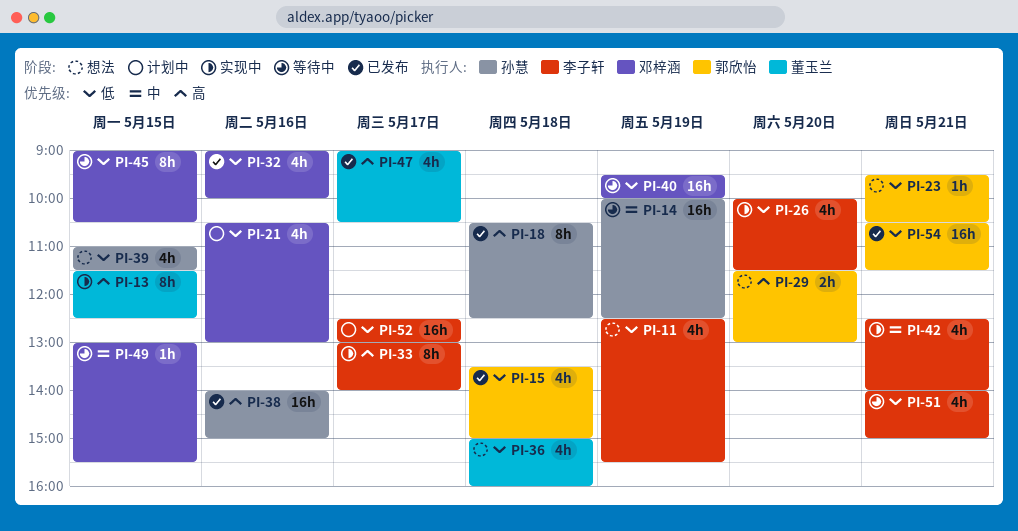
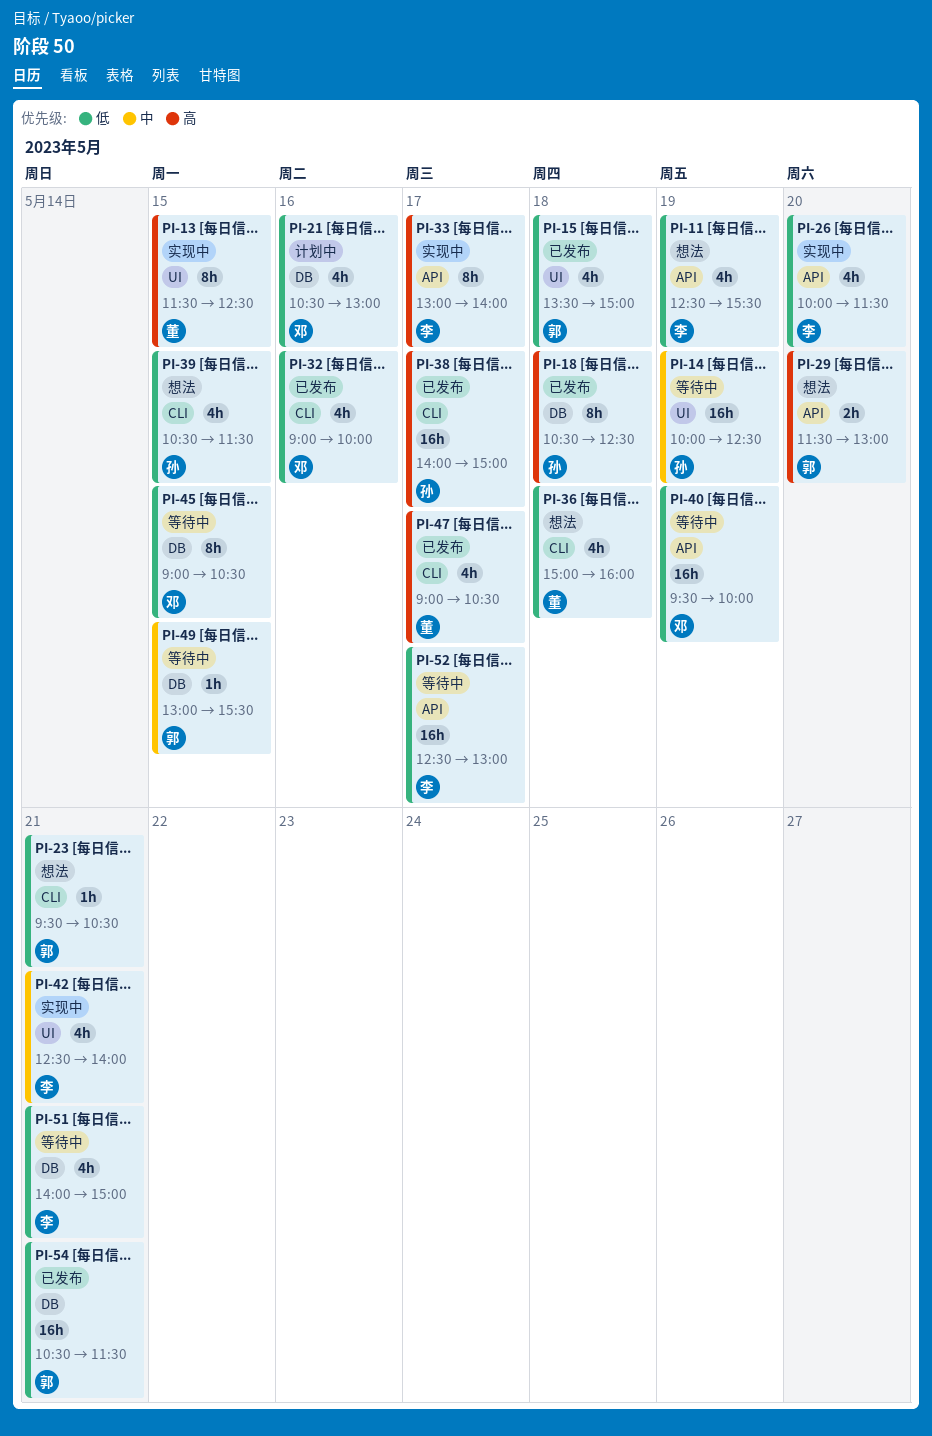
PI-38, day: May 16 -> May 17
PI-39, begins: 11:00 -> 10:30
PI-49, owner: 邓梓涵 -> 郭欣怡
PI-52, status: 计划中 -> 等待中

